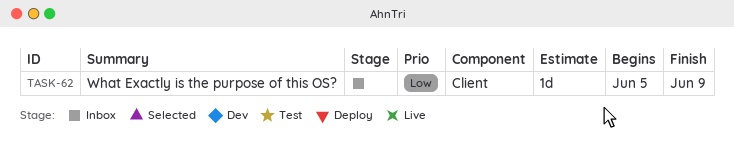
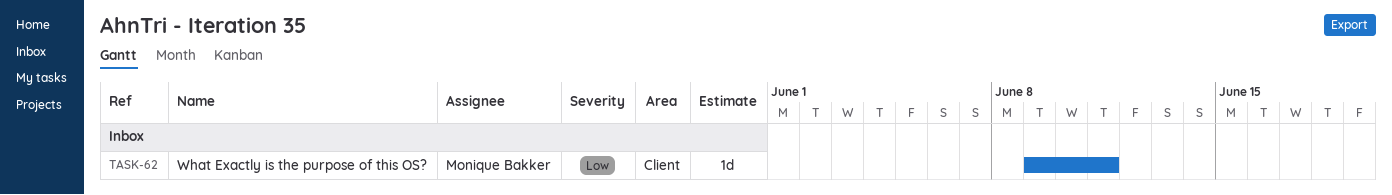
TASK-62, start: Jun 5 -> Jun 9
TASK-62, due: Jun 9 -> Jun 11

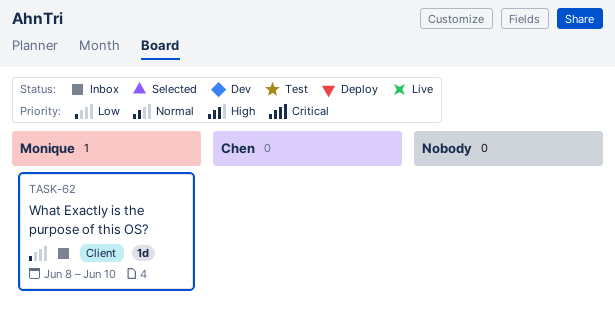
TASK-62, start: Jun 9 -> Jun 8
TASK-62, due: Jun 11 -> Jun 10

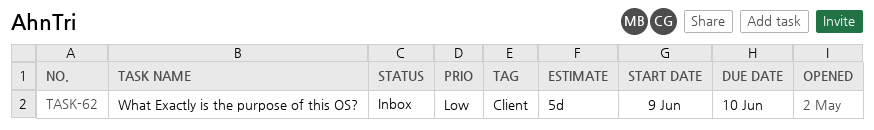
TASK-62, estimate: 1d -> 5d
TASK-62, start: Jun 8 -> Jun 9

